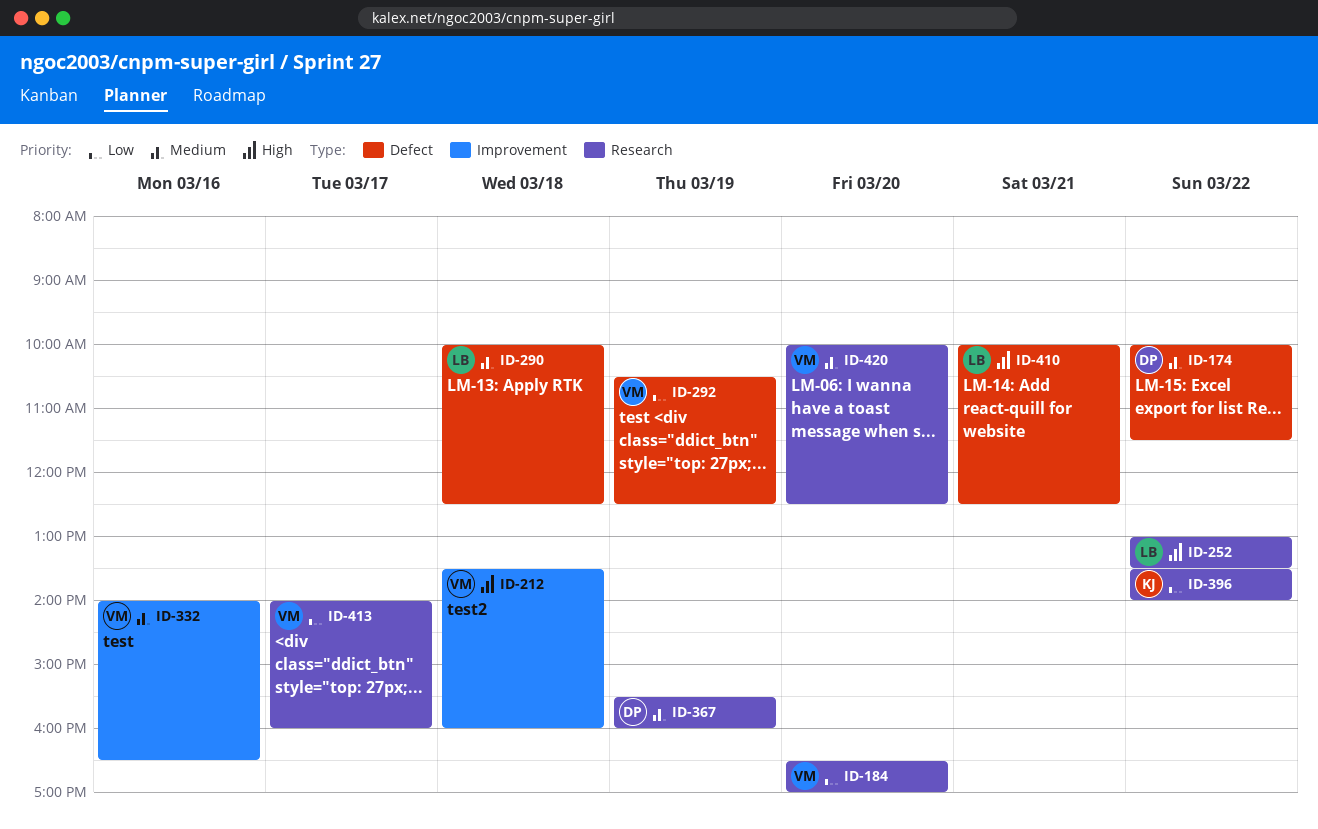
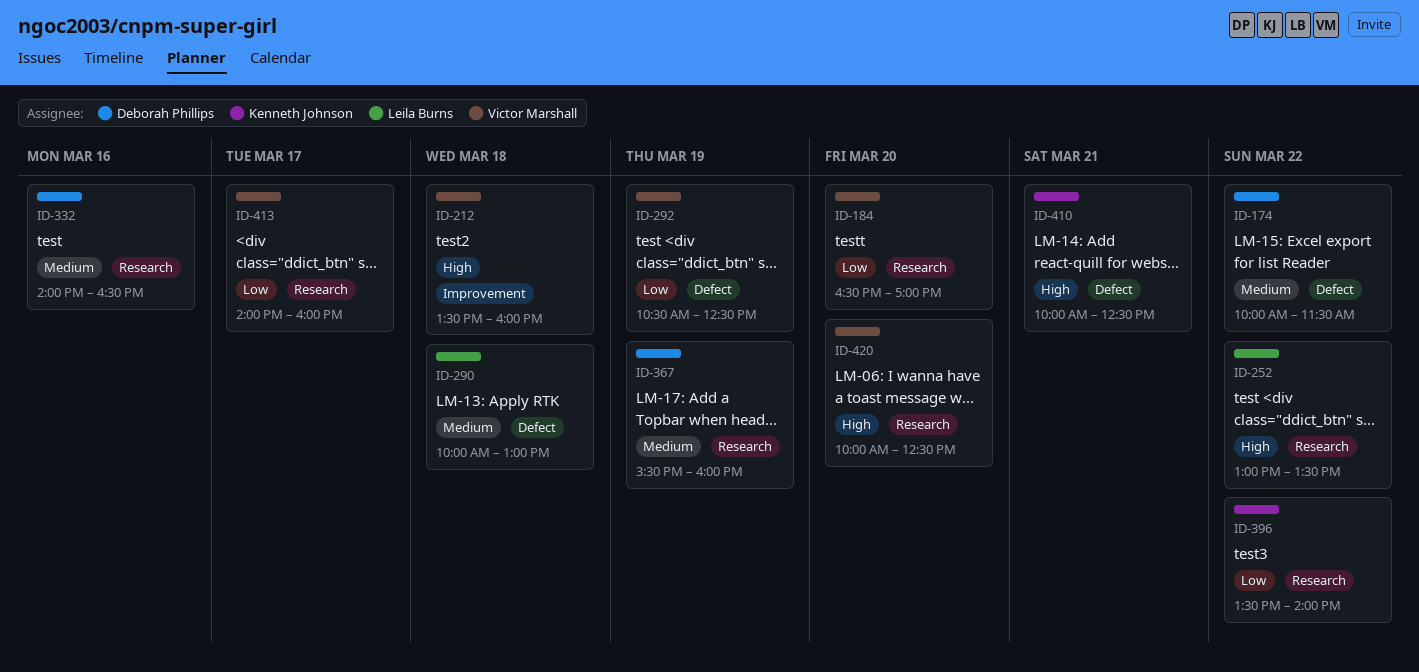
ID-290, ends: 12:30 -> 13:00
ID-332, owner: Victor Marshall -> Deborah Phillips
ID-332, label: Improvement -> Research
ID-410, owner: Leila Burns -> Kenneth Johnson
ID-420, priority: Medium -> High

